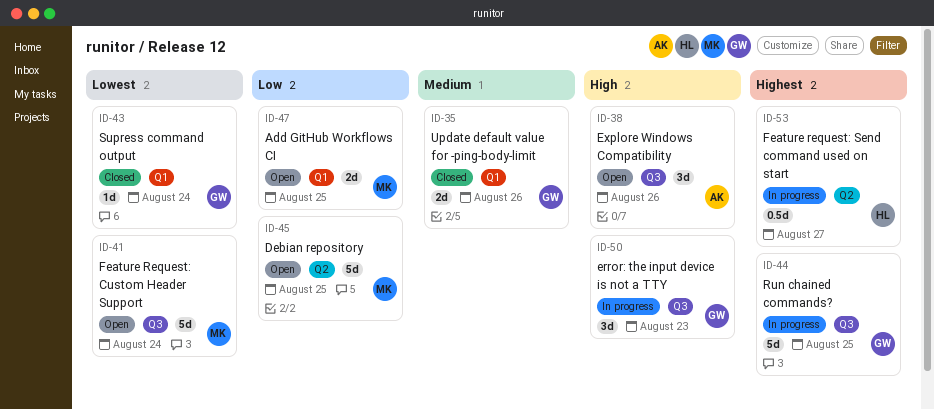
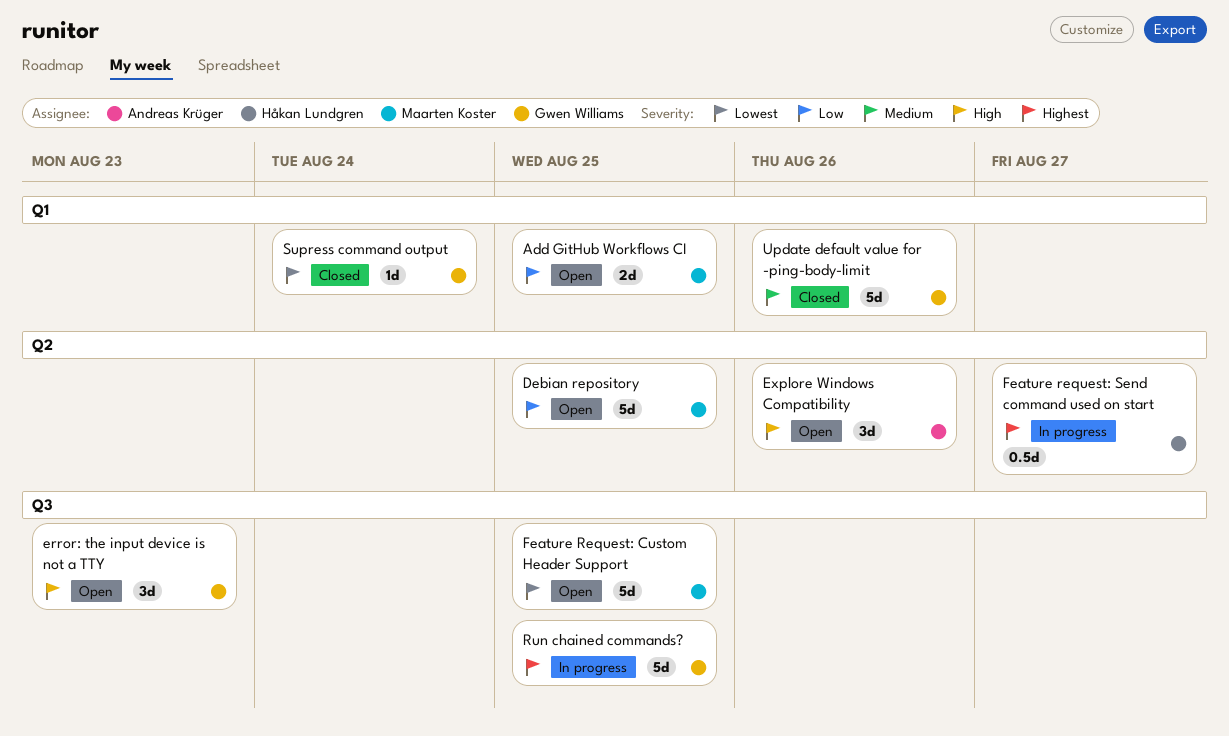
error: the input device is not a TTY, status: In progress -> Open
Explore Windows Compatibility, label: Q3 -> Q2
Feature Request: Custom Header Support, due: Aug 24 -> Aug 25
Update default value for -ping-body-limit, estimate: 2d -> 5d

